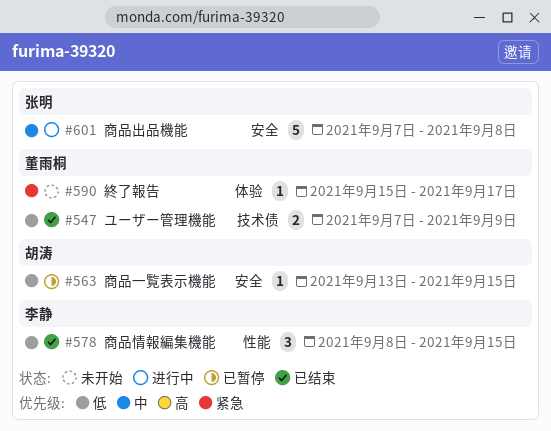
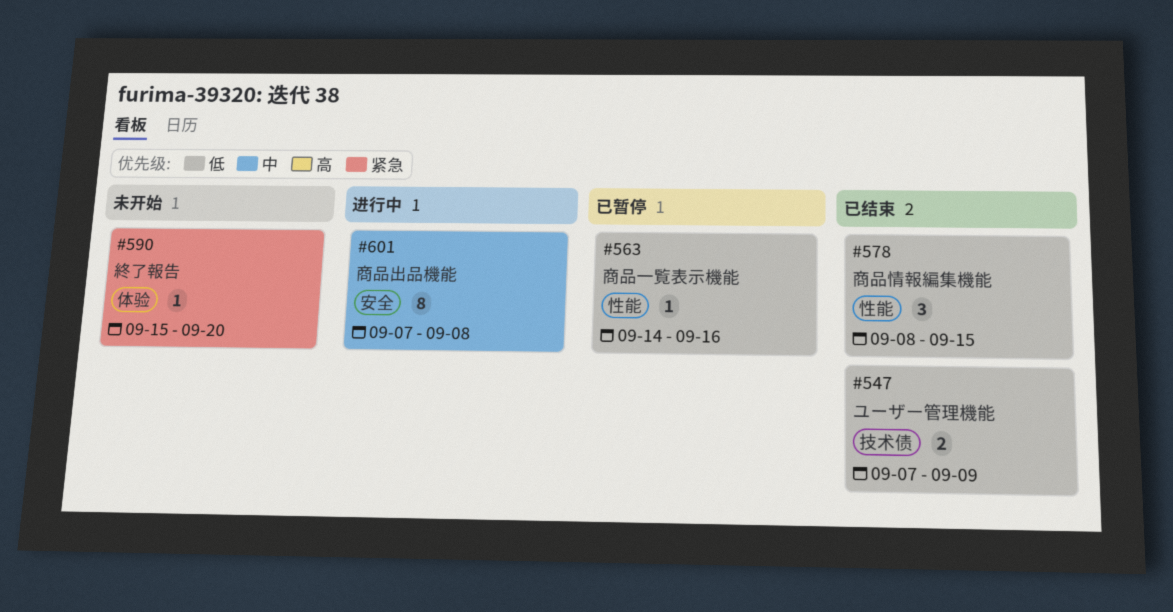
#563, label: 安全 -> 性能
#563, start: Sep 13 -> Sep 14
#563, due: Sep 15 -> Sep 16
#590, due: Sep 17 -> Sep 20
#601, estimate: 5 -> 8

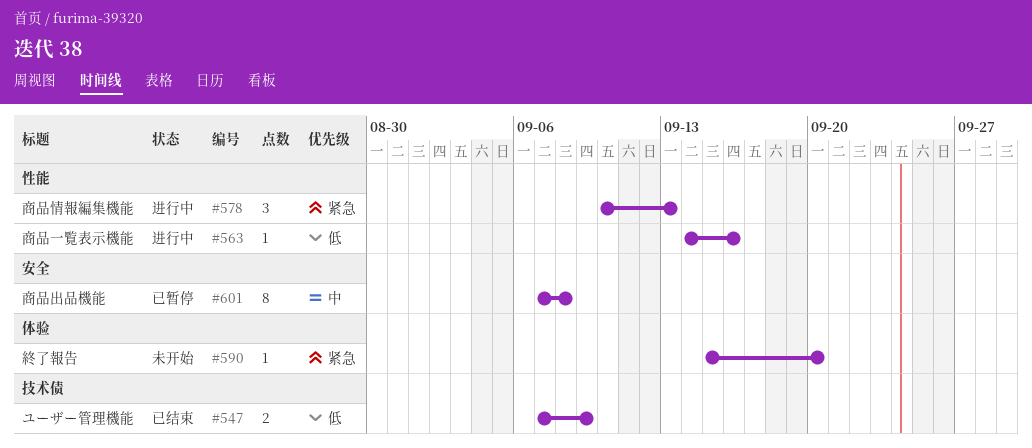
#563, status: 已暂停 -> 进行中
#578, status: 已结束 -> 进行中
#578, priority: 低 -> 紧急
#578, start: Sep 8 -> Sep 10
#578, due: Sep 15 -> Sep 13
#601, status: 进行中 -> 已暂停

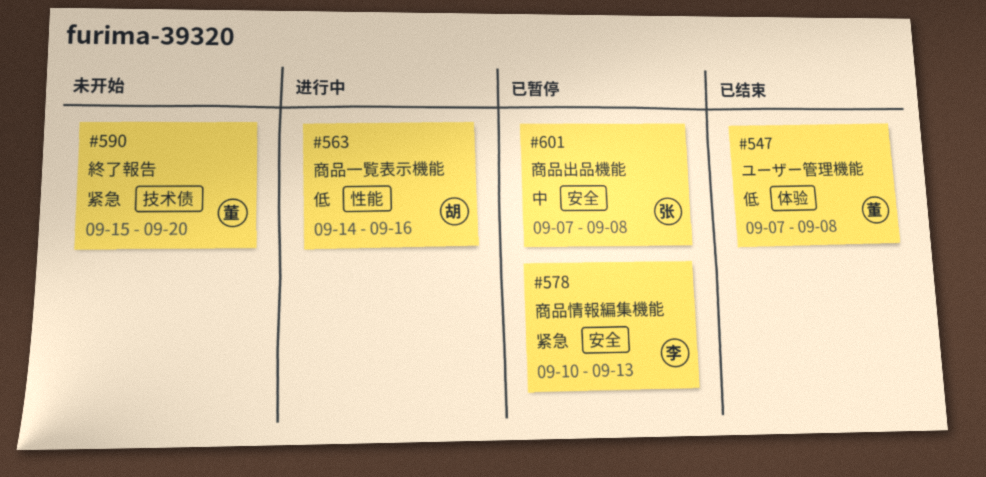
#547, label: 技术债 -> 体验
#547, due: Sep 9 -> Sep 8
#578, status: 进行中 -> 已暂停
#578, label: 性能 -> 安全
#590, label: 体验 -> 技术债

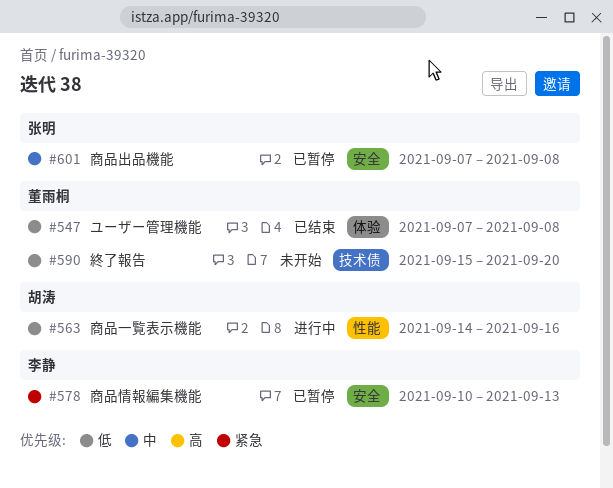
#590, priority: 紧急 -> 低

